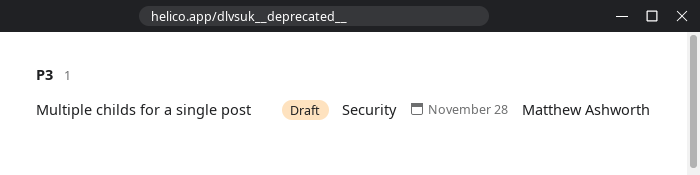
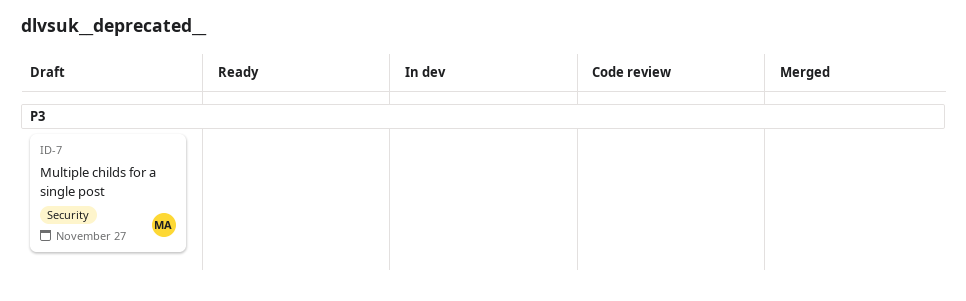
Multiple childs for a single post, due: Nov 28 -> Nov 27

